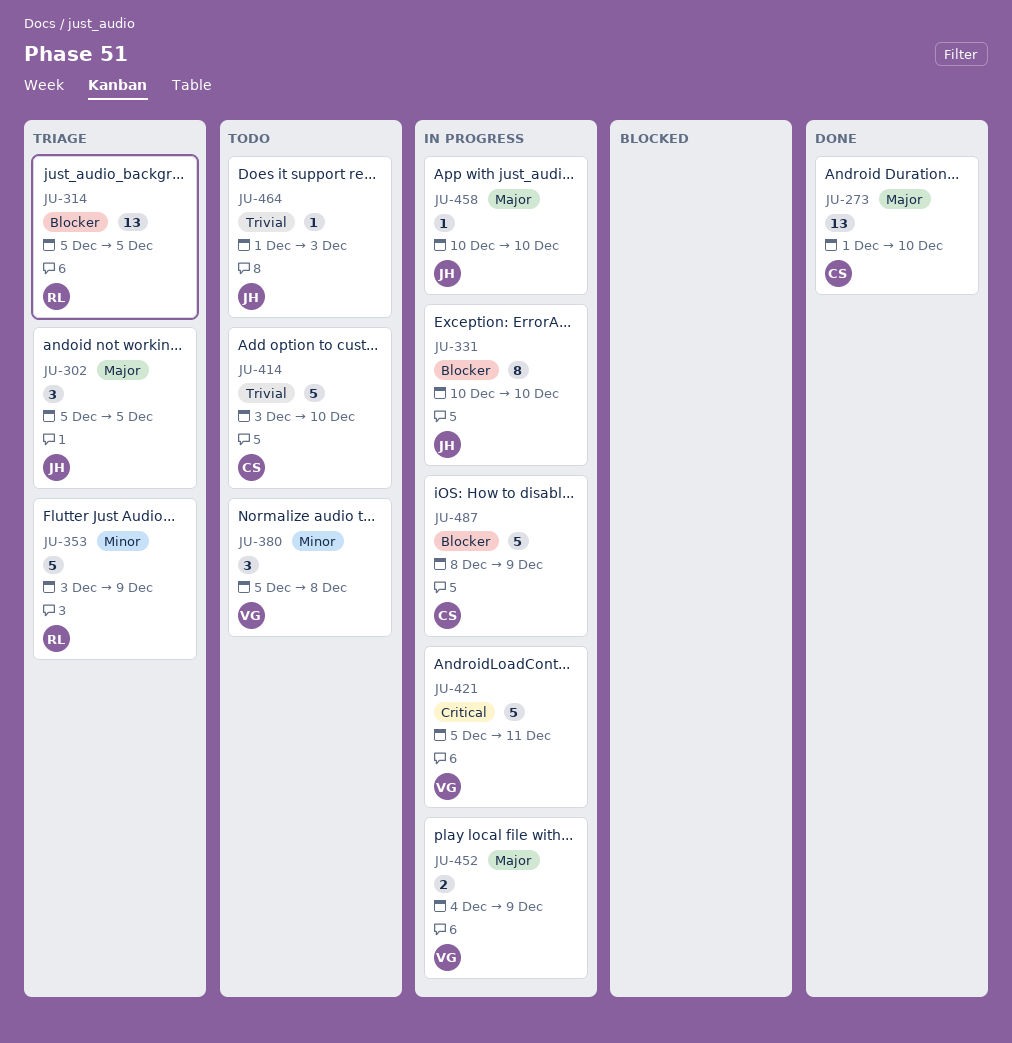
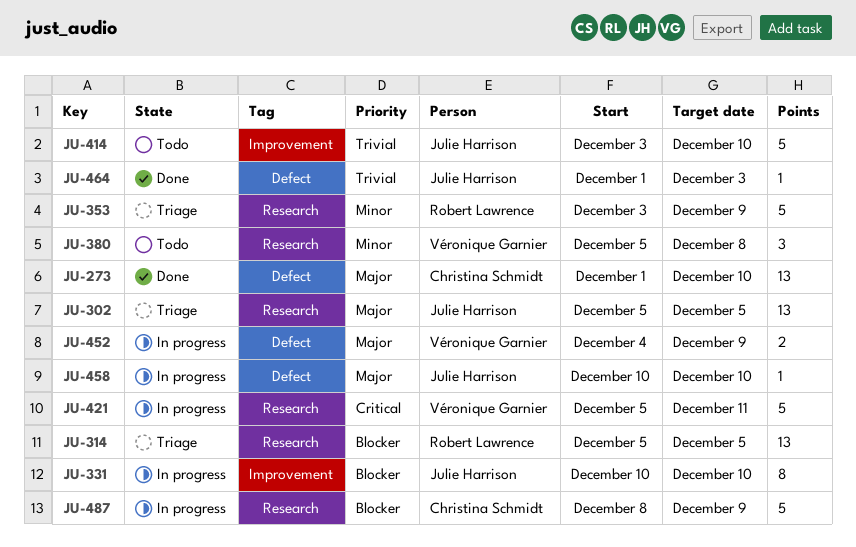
JU-302, estimate: 3 -> 13
JU-414, owner: Christina Schmidt -> Julie Harrison
JU-464, status: Todo -> Done

